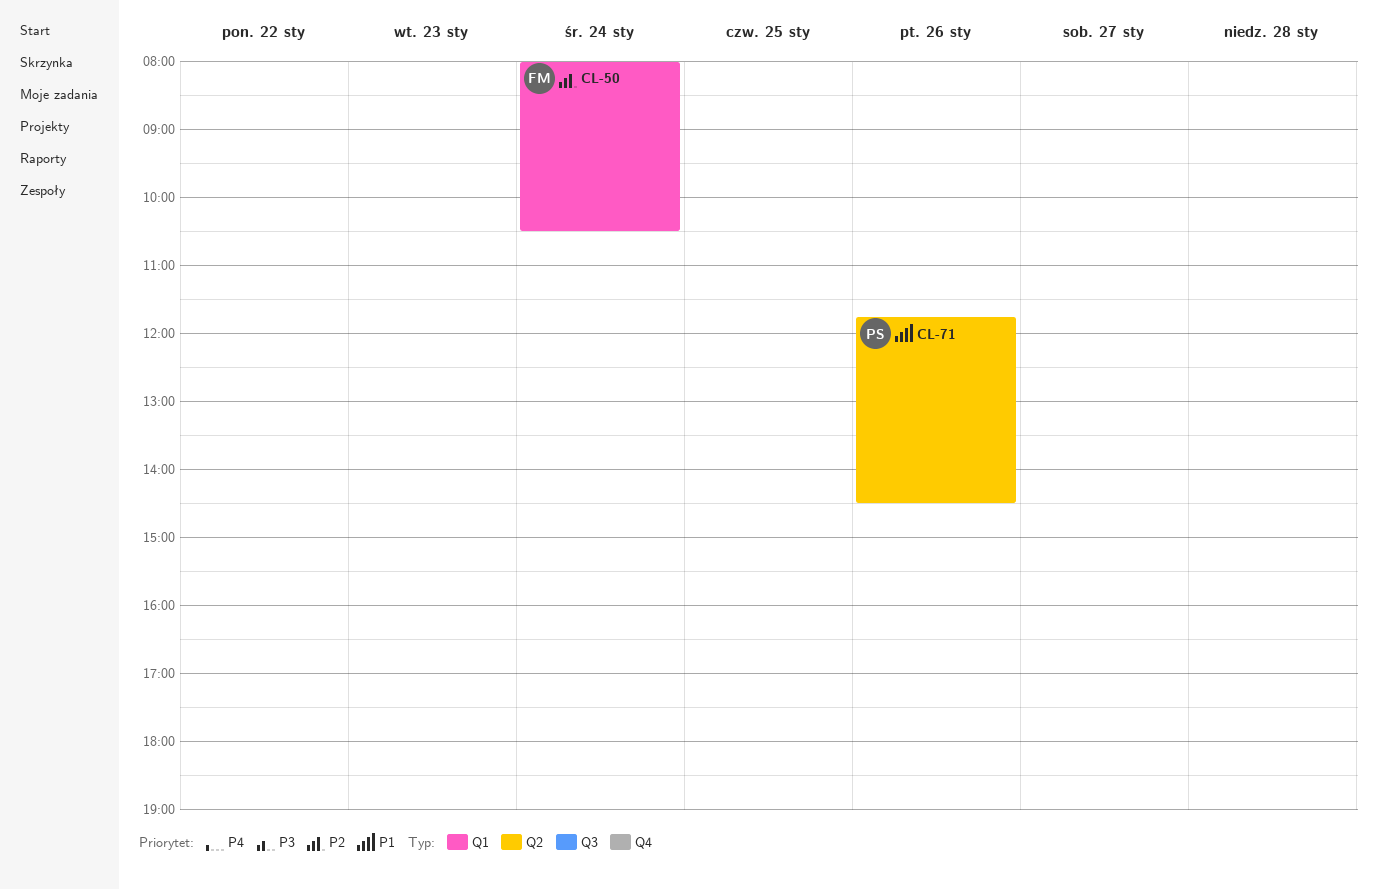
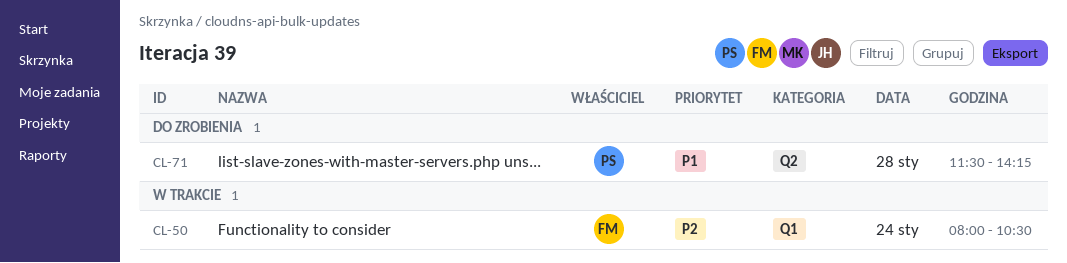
CL-71, day: Jan 26 -> Jan 28
CL-71, begins: 11:45 -> 11:30
CL-71, ends: 14:30 -> 14:15

